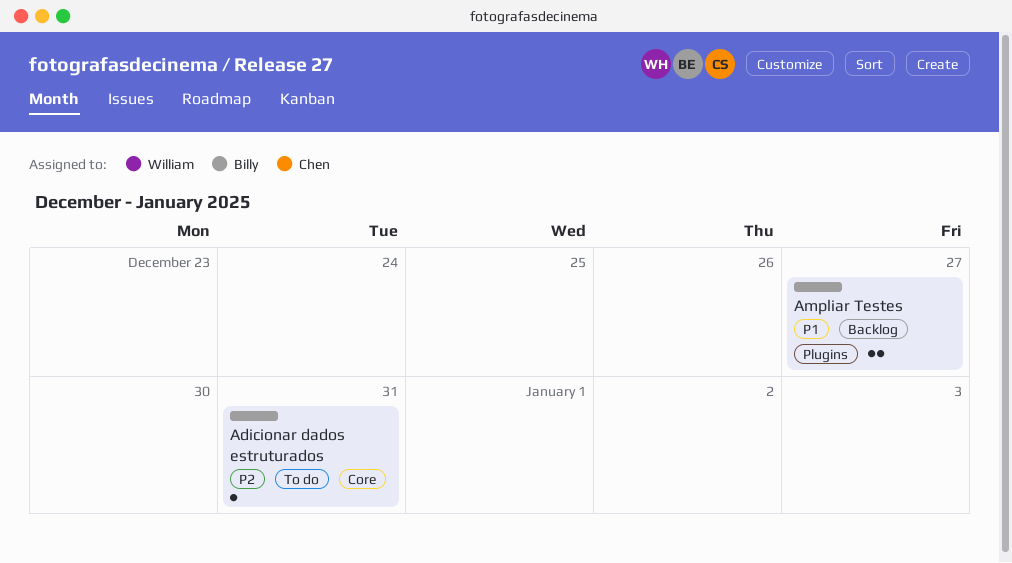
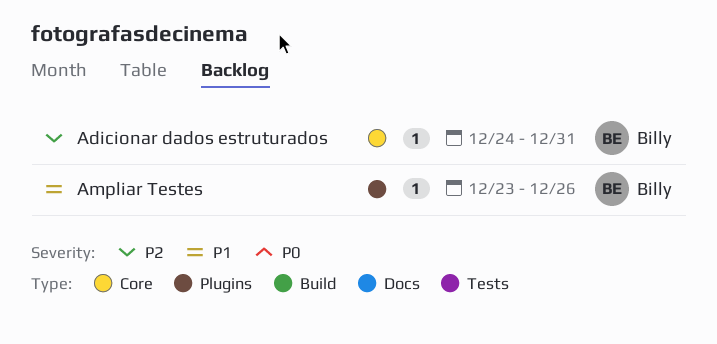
Ampliar Testes, estimate: 2 -> 1
Ampliar Testes, due: Dec 27 -> Dec 26

